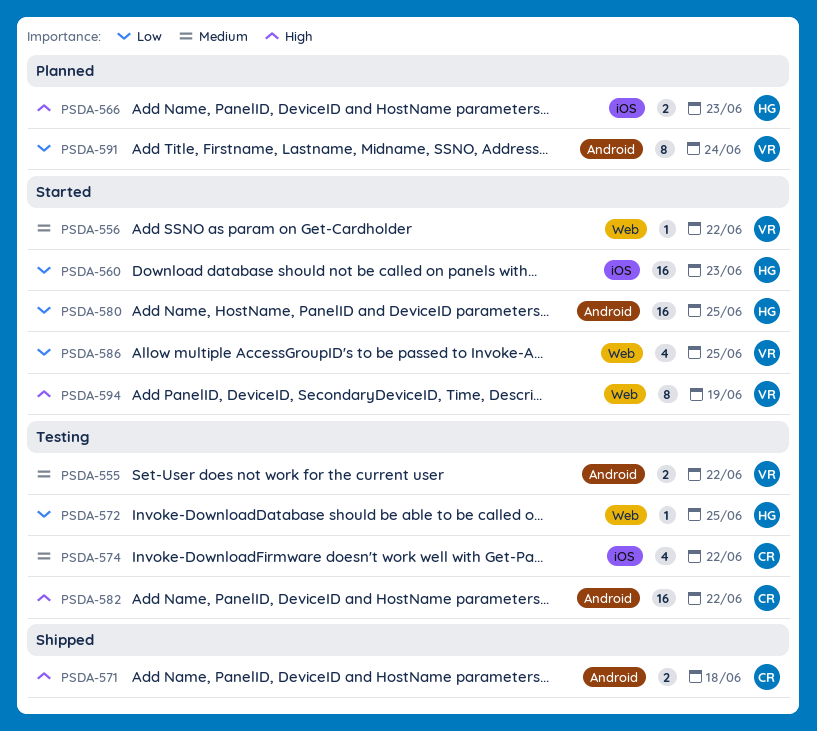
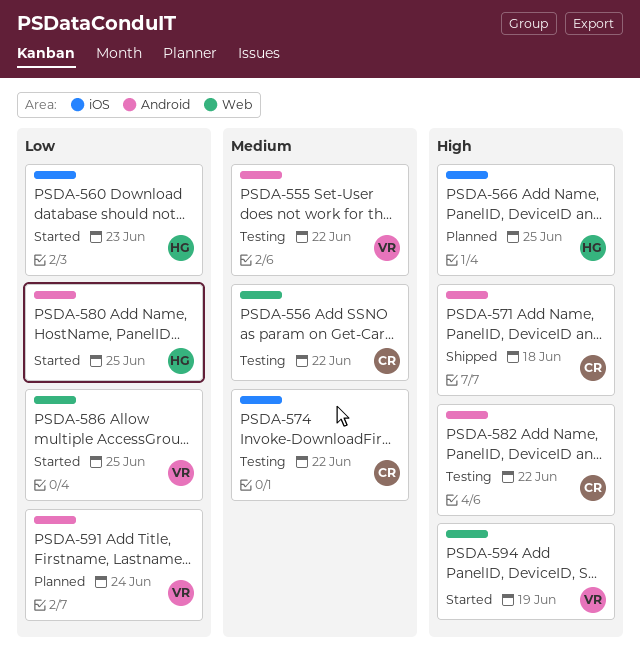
PSDA-556, status: Started -> Testing
PSDA-556, owner: VR -> CR
PSDA-566, due: Jun 23 -> Jun 25
PSDA-572: present -> none

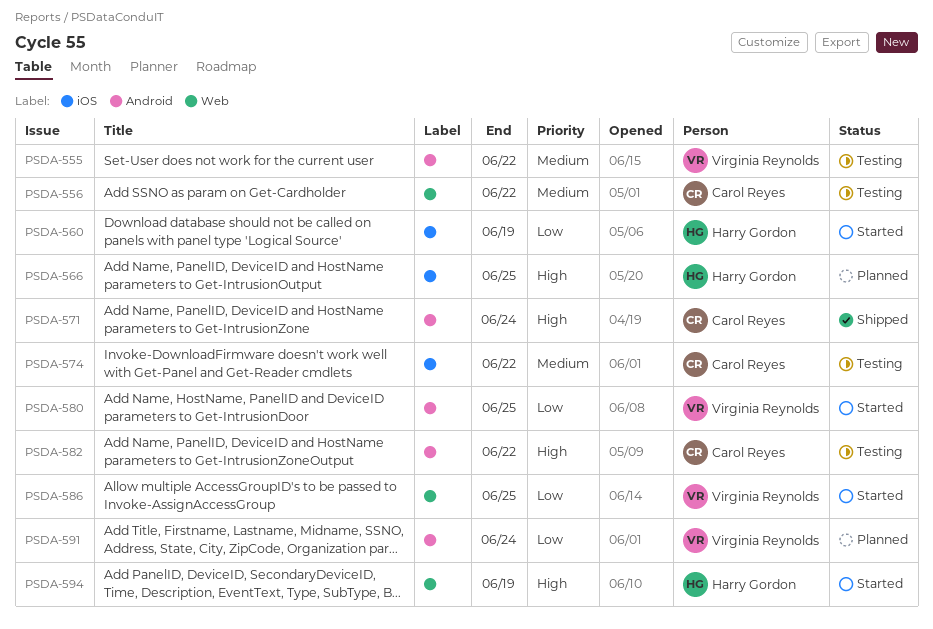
PSDA-560, due: Jun 23 -> Jun 19
PSDA-571, due: Jun 18 -> Jun 24
PSDA-580, owner: Harry Gordon -> Virginia Reynolds
PSDA-594, owner: Virginia Reynolds -> Harry Gordon

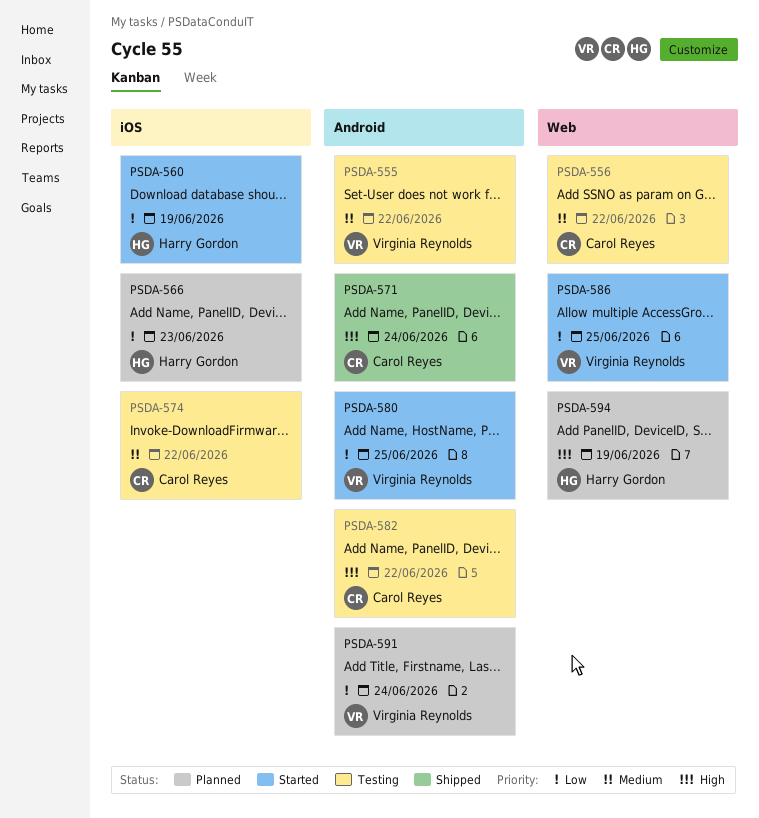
PSDA-566, priority: High -> Low
PSDA-566, due: Jun 25 -> Jun 23
PSDA-594, status: Started -> Planned

